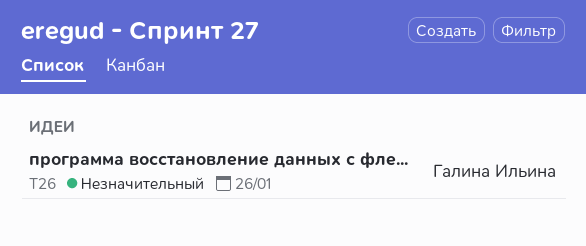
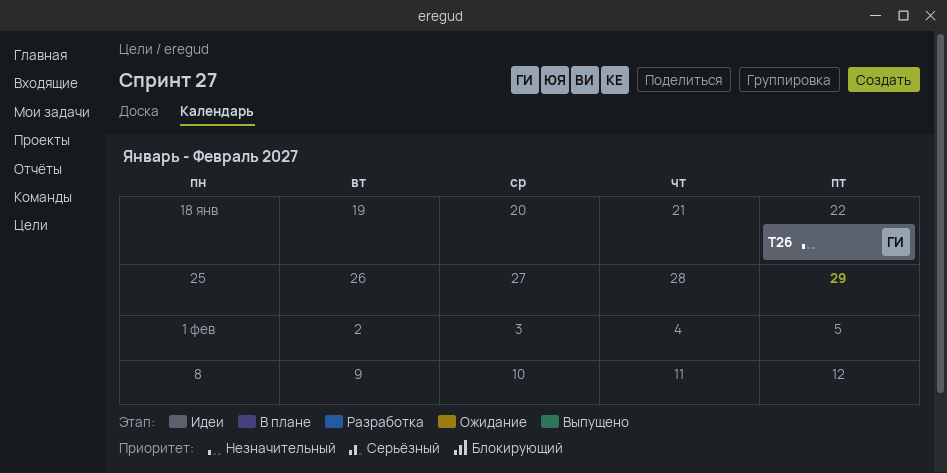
T26, due: Jan 26 -> Jan 22

